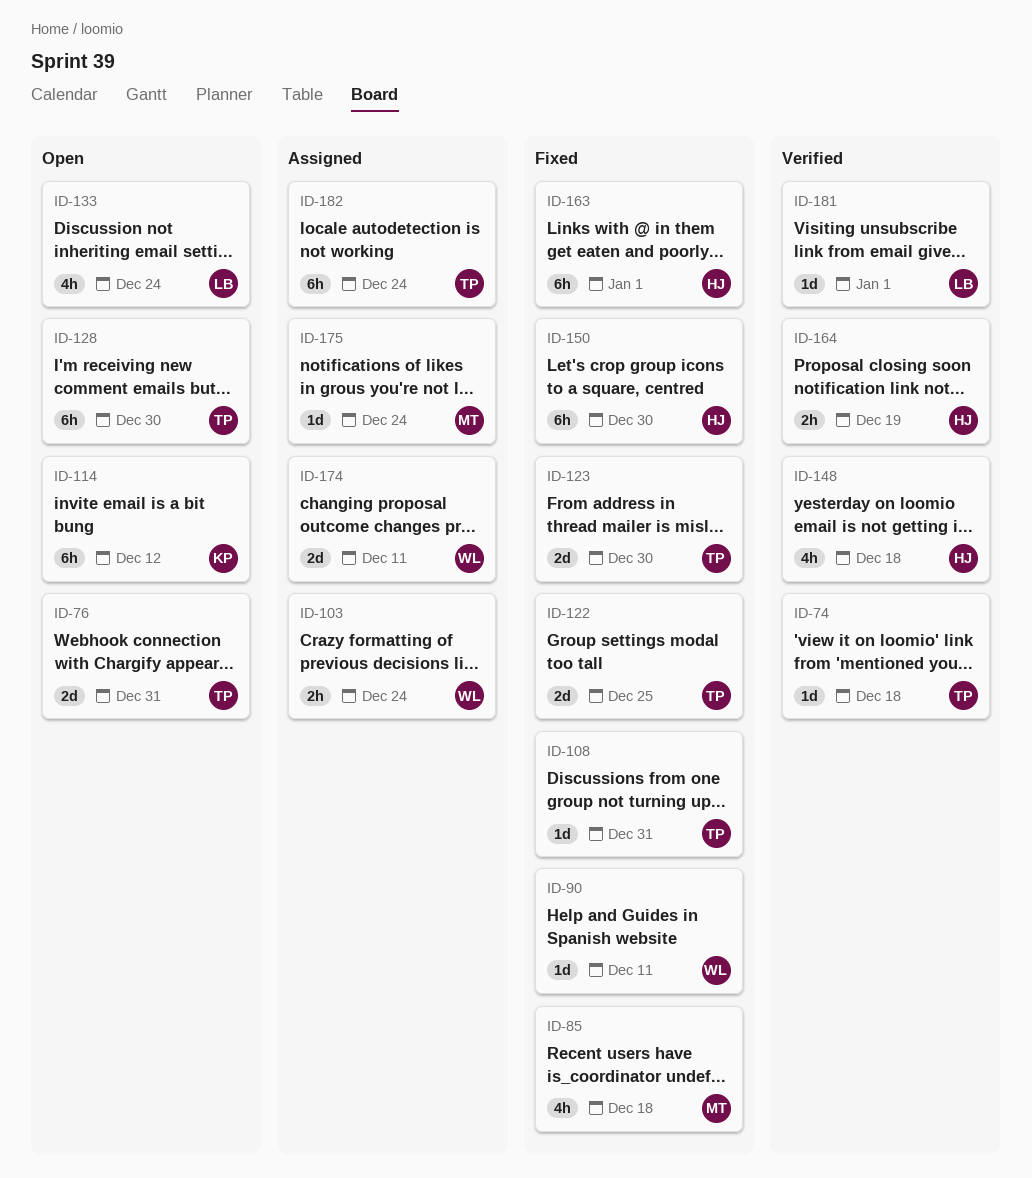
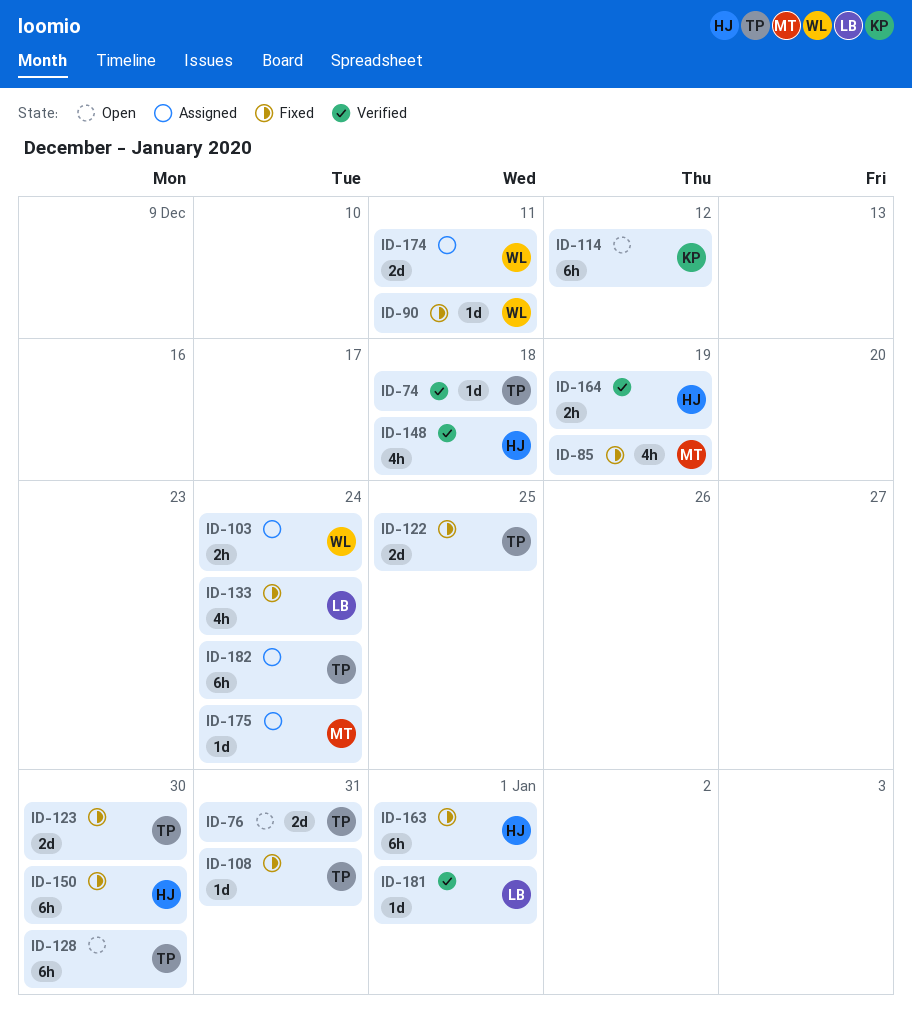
ID-85, due: Dec 18 -> Dec 19
ID-133, status: Open -> Fixed

